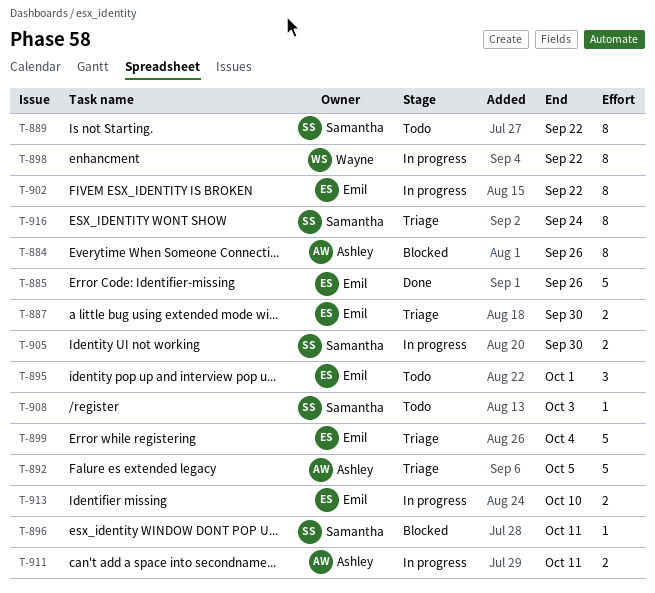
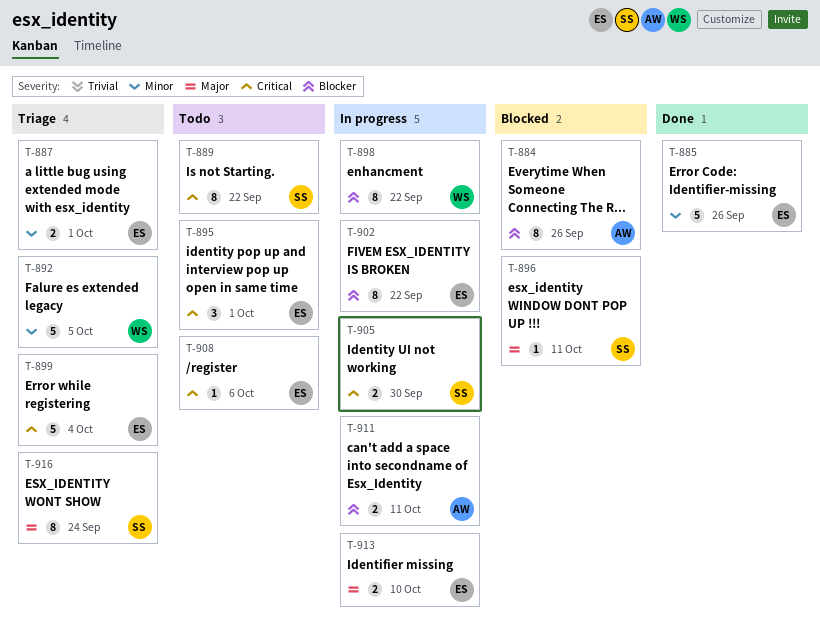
T-887, due: Sep 30 -> Oct 1
T-892, owner: Ashley -> Wayne
T-908, owner: Samantha -> Emil
T-908, due: Oct 3 -> Oct 6

